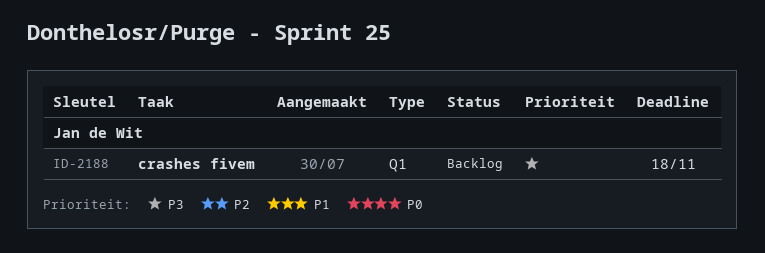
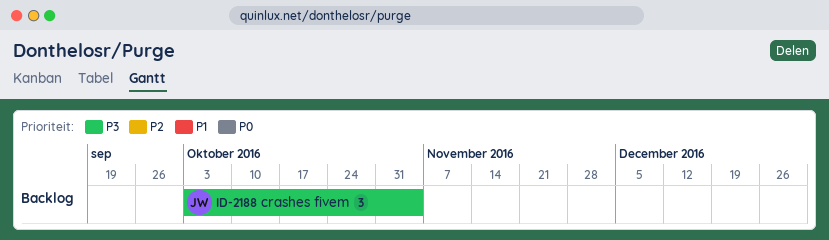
ID-2188, due: Nov 18 -> Nov 4

